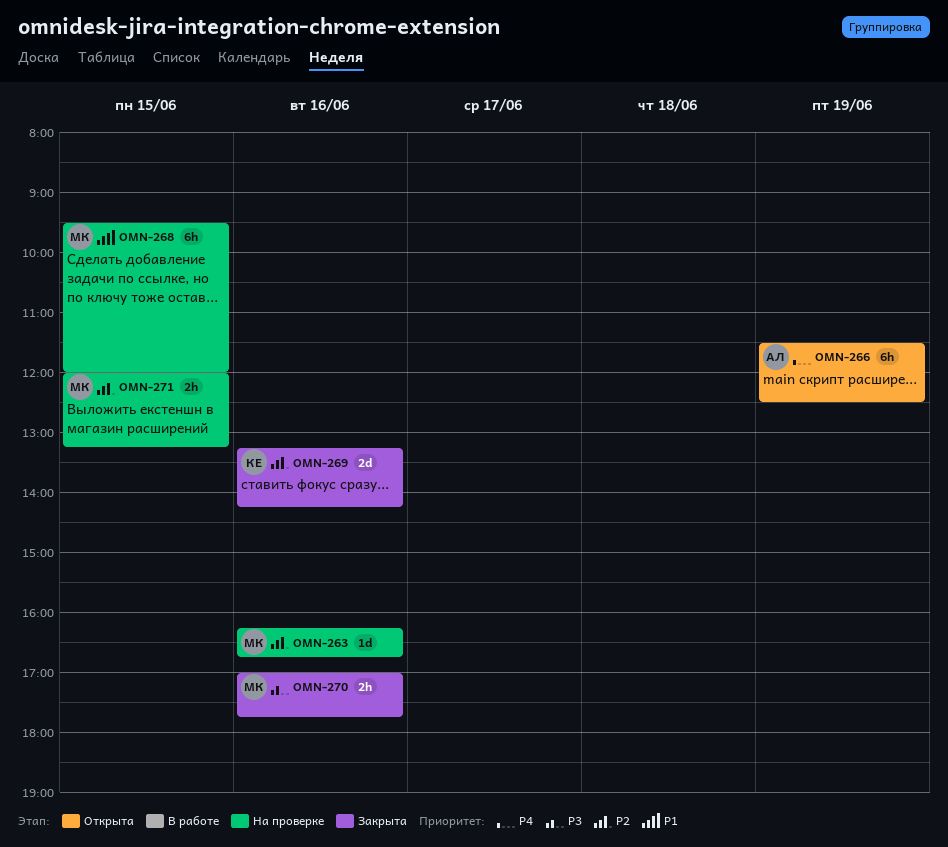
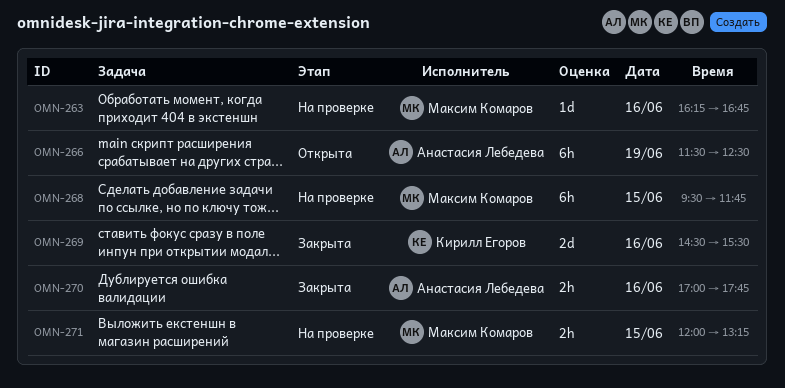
OMN-268, ends: 12:00 -> 11:45
OMN-269, begins: 13:15 -> 14:30
OMN-269, ends: 14:15 -> 15:30
OMN-270, owner: Максим Комаров -> Анастасия Лебедева

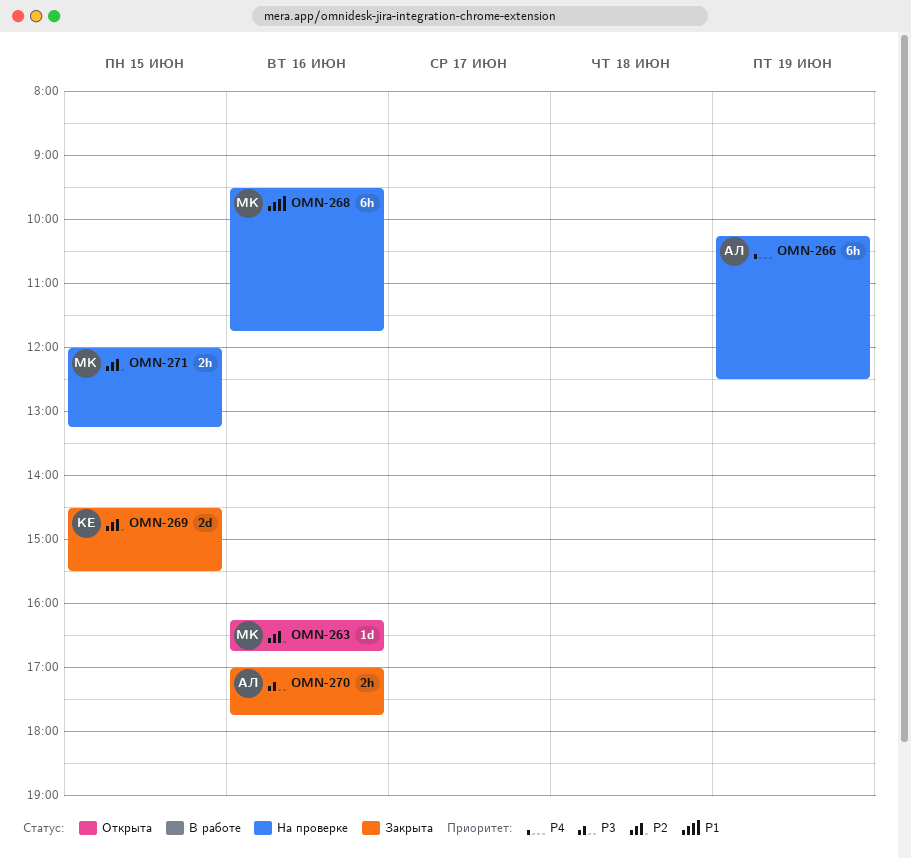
OMN-263, status: На проверке -> Открыта
OMN-266, status: Открыта -> На проверке
OMN-266, begins: 11:30 -> 10:15
OMN-268, day: Jun 15 -> Jun 16
OMN-269, day: Jun 16 -> Jun 15

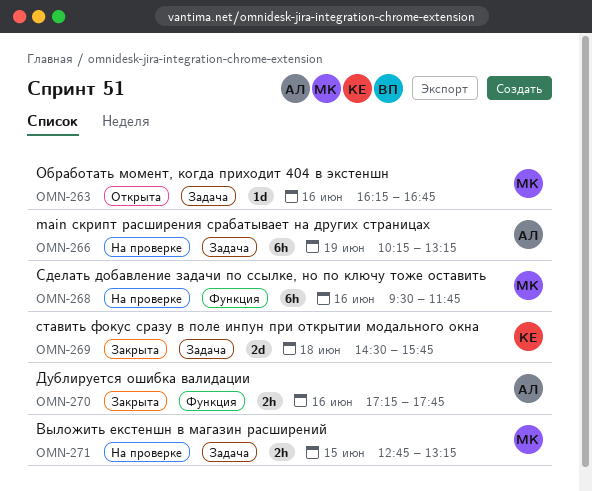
OMN-266, ends: 12:30 -> 13:15
OMN-269, day: Jun 15 -> Jun 18
OMN-269, ends: 15:30 -> 15:45
OMN-270, begins: 17:00 -> 17:15
OMN-271, begins: 12:00 -> 12:45

